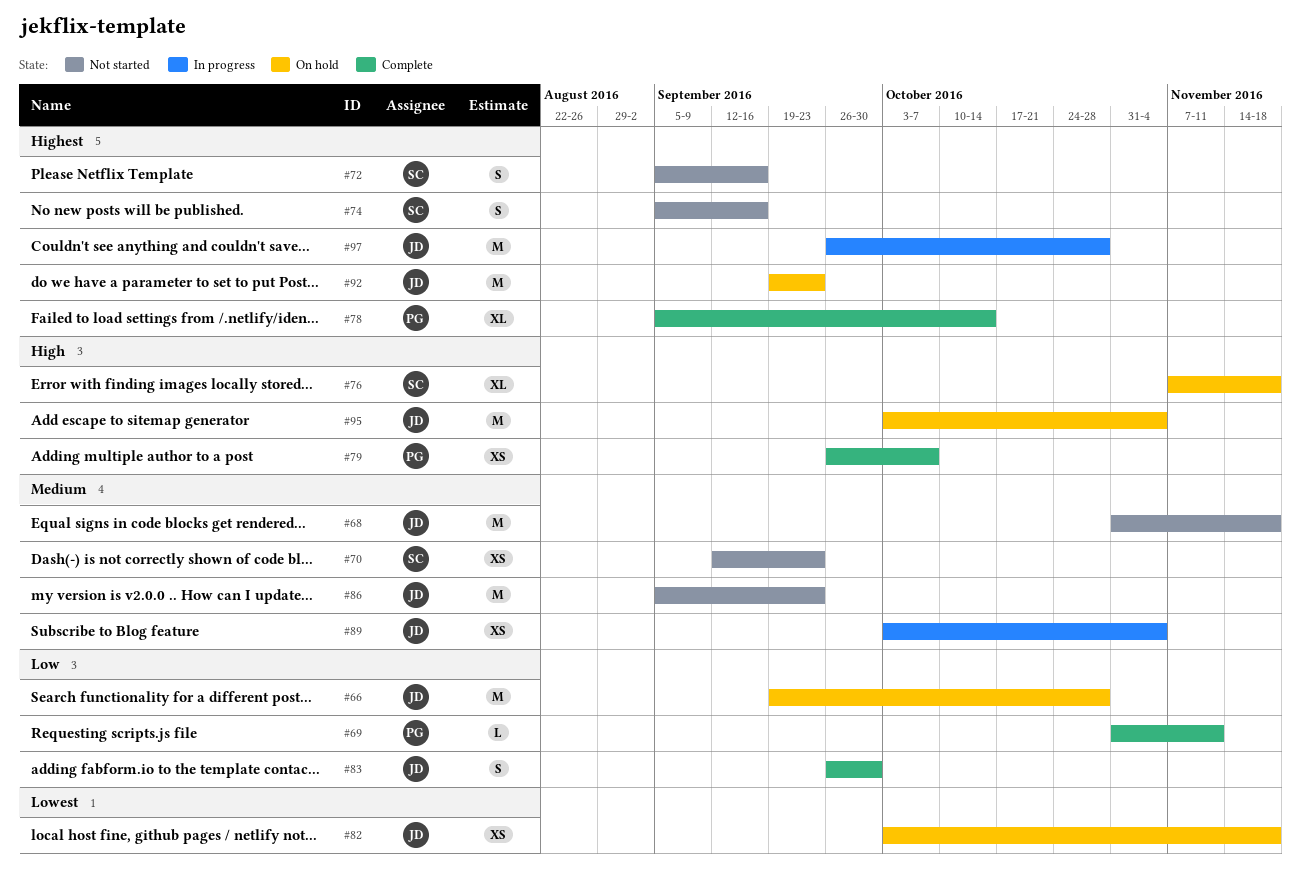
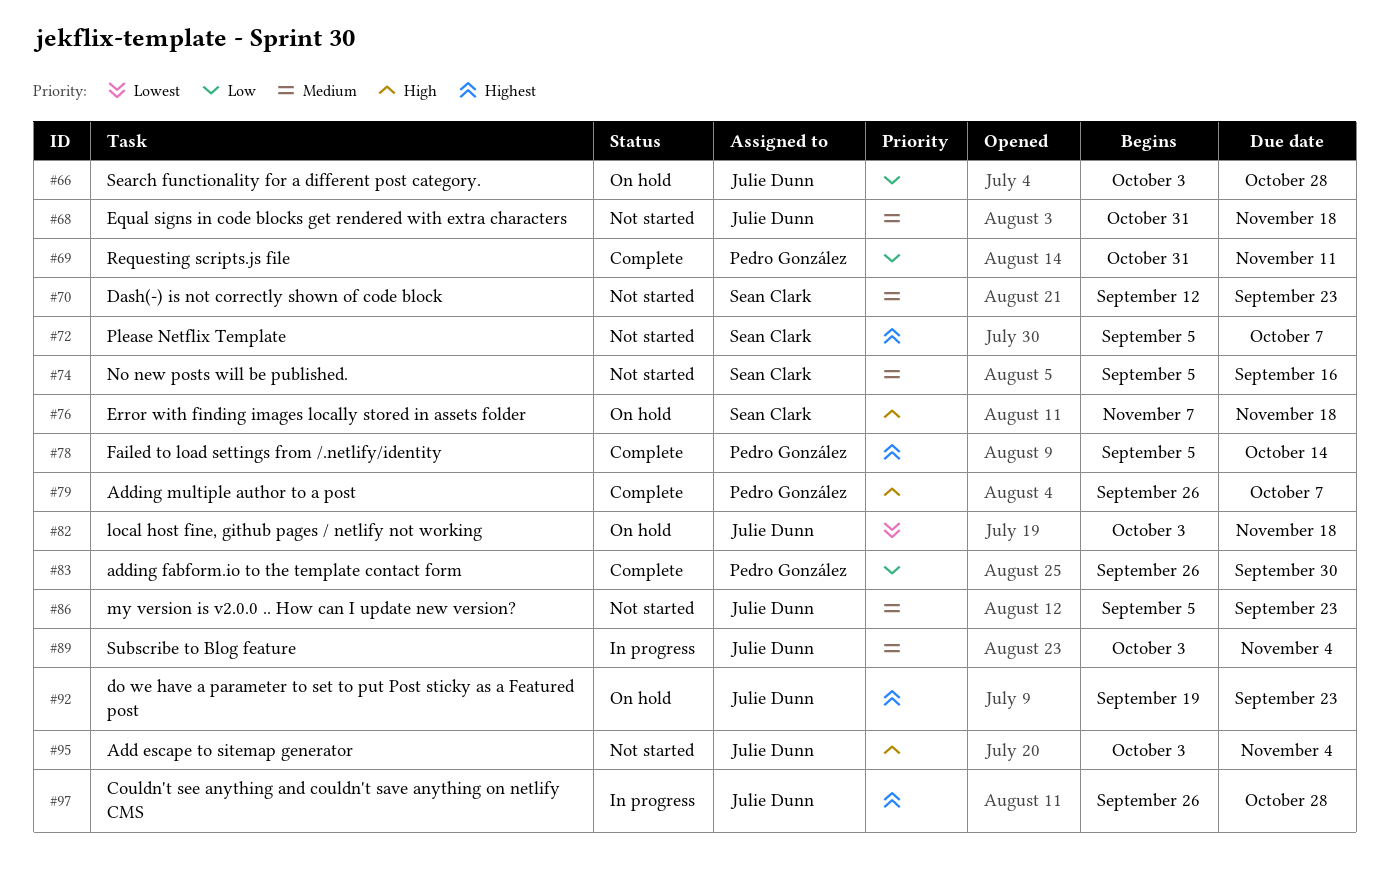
#66, start: Sep 19 -> Oct 3
#72, due: Sep 16 -> Oct 7
#74, priority: Highest -> Medium
#83, owner: Julie Dunn -> Pedro González
#95, status: On hold -> Not started

